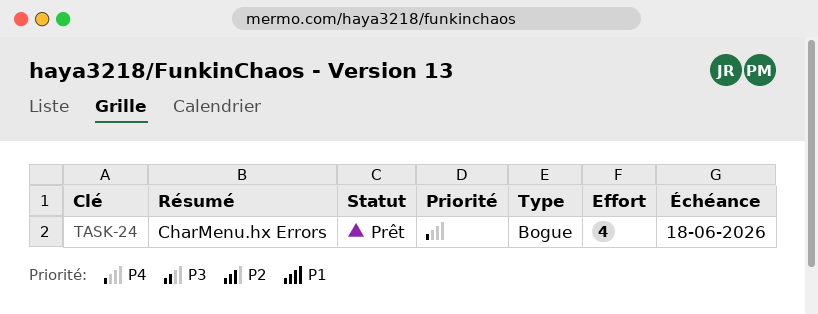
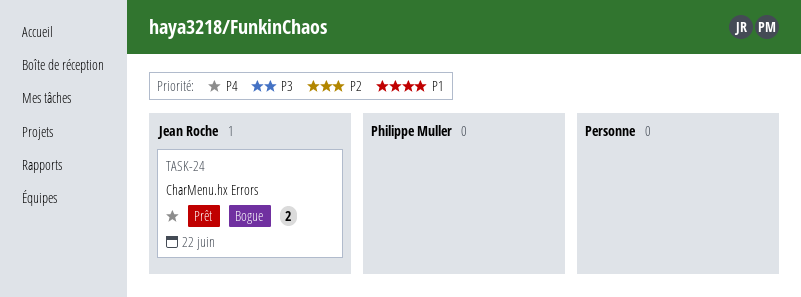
TASK-24, estimate: 4 -> 2
TASK-24, due: Jun 18 -> Jun 22

